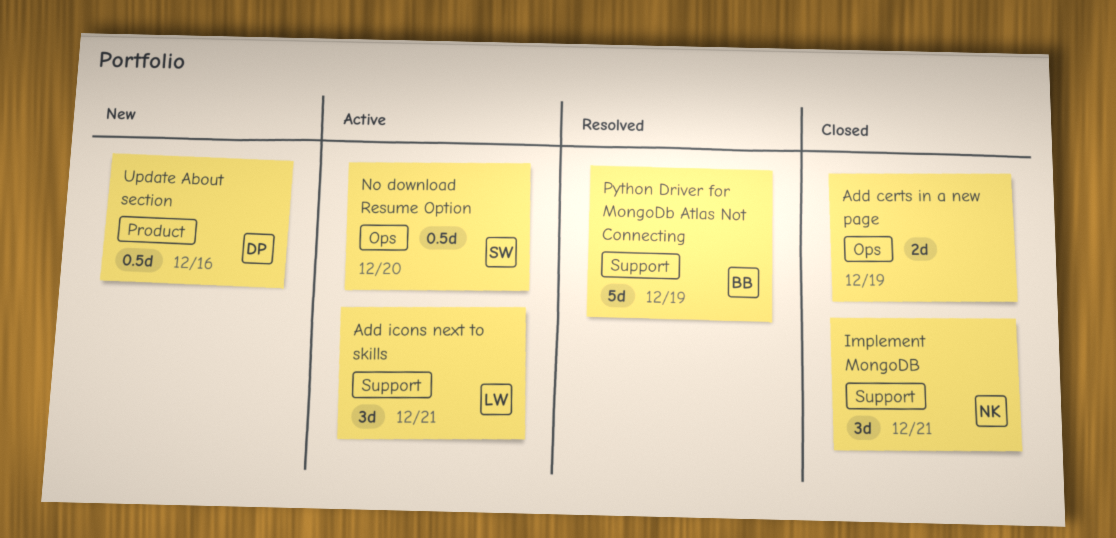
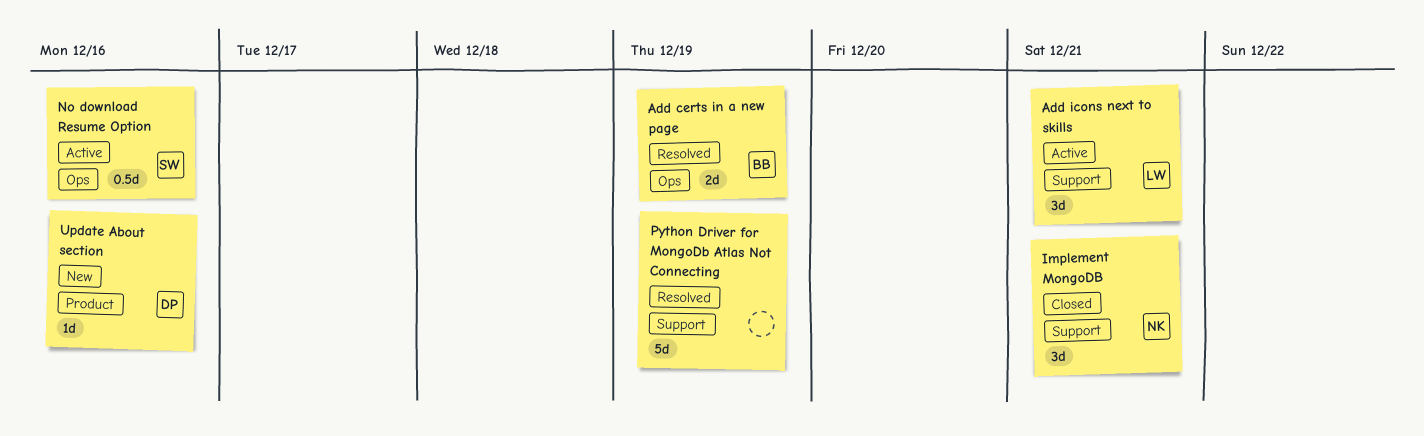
Add certs in a new page, status: Closed -> Resolved
Add certs in a new page, owner: none -> BB
No download Resume Option, due: Dec 20 -> Dec 16
Python Driver for MongoDb Atlas Not Connecting, owner: BB -> none
Update About section, estimate: 0.5d -> 1d

